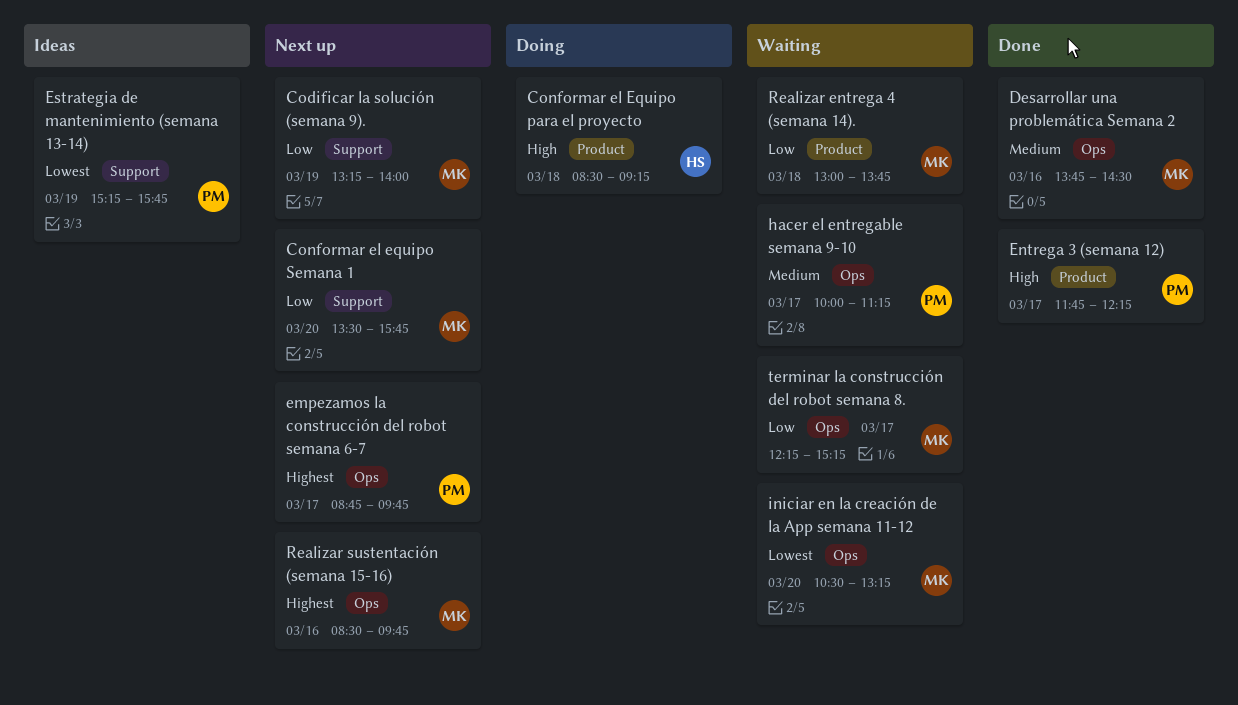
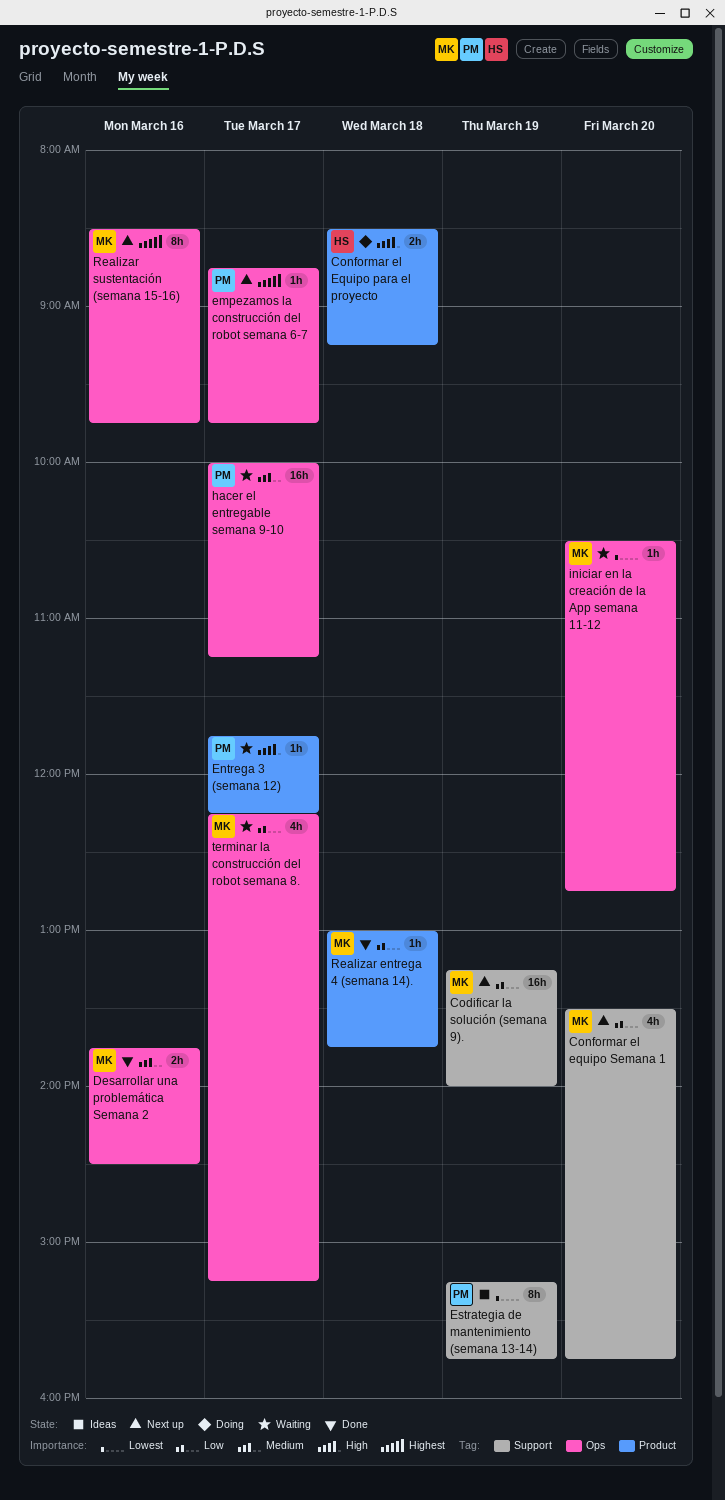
Entrega 3 (semana 12), status: Done -> Waiting
iniciar en la creación de la App semana 11-12, ends: 13:15 -> 12:45
Realizar entrega 4 (semana 14)., status: Waiting -> Done

